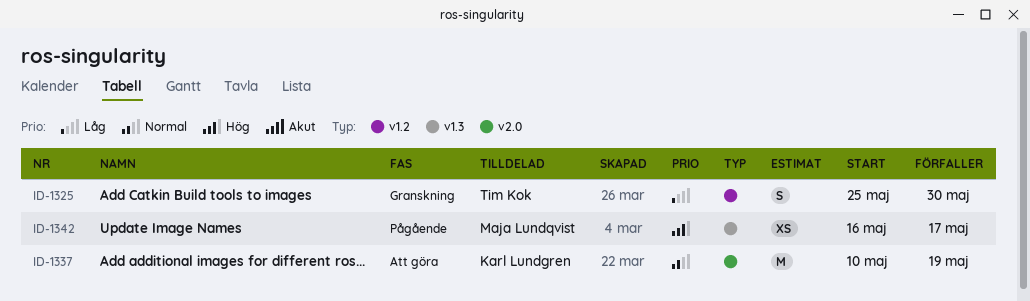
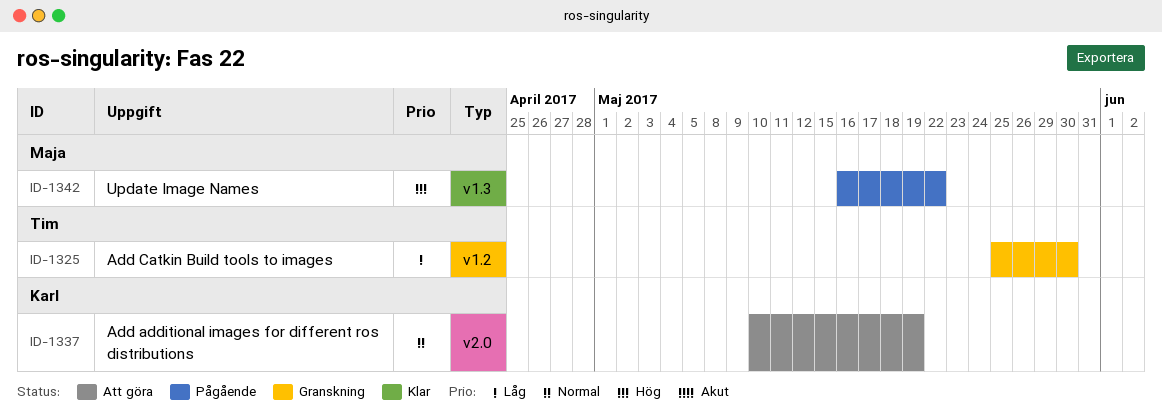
ID-1342, due: May 17 -> May 22

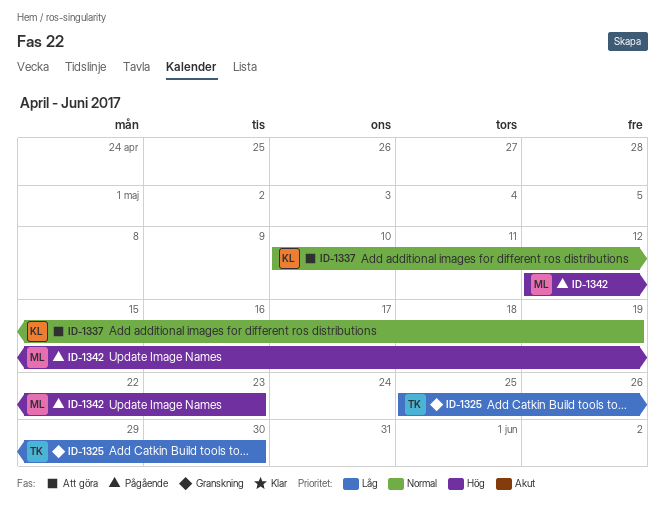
ID-1342, start: May 16 -> May 12
ID-1342, due: May 22 -> May 23

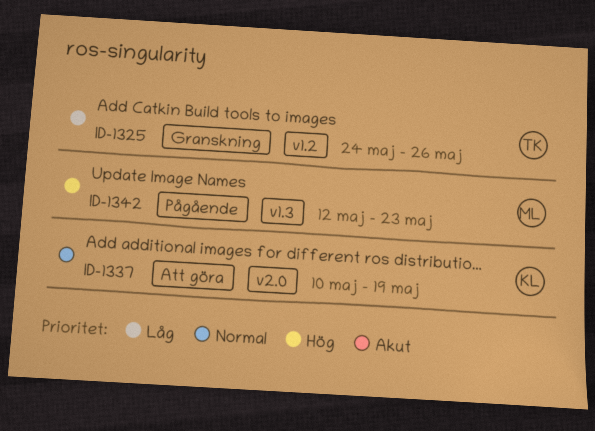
ID-1325, start: May 25 -> May 24
ID-1325, due: May 30 -> May 26

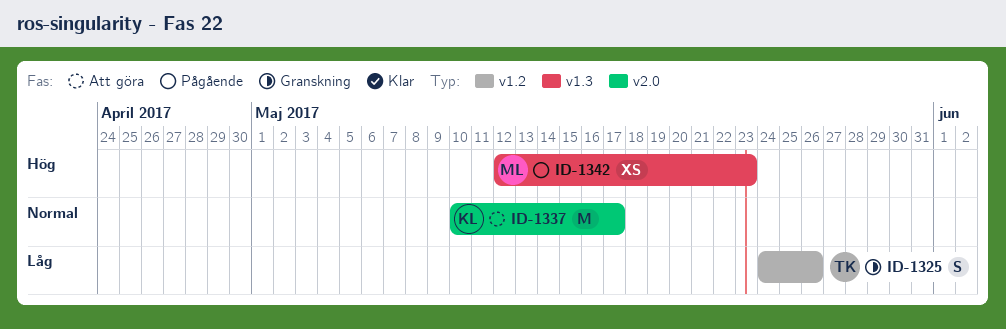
ID-1337, due: May 19 -> May 17

